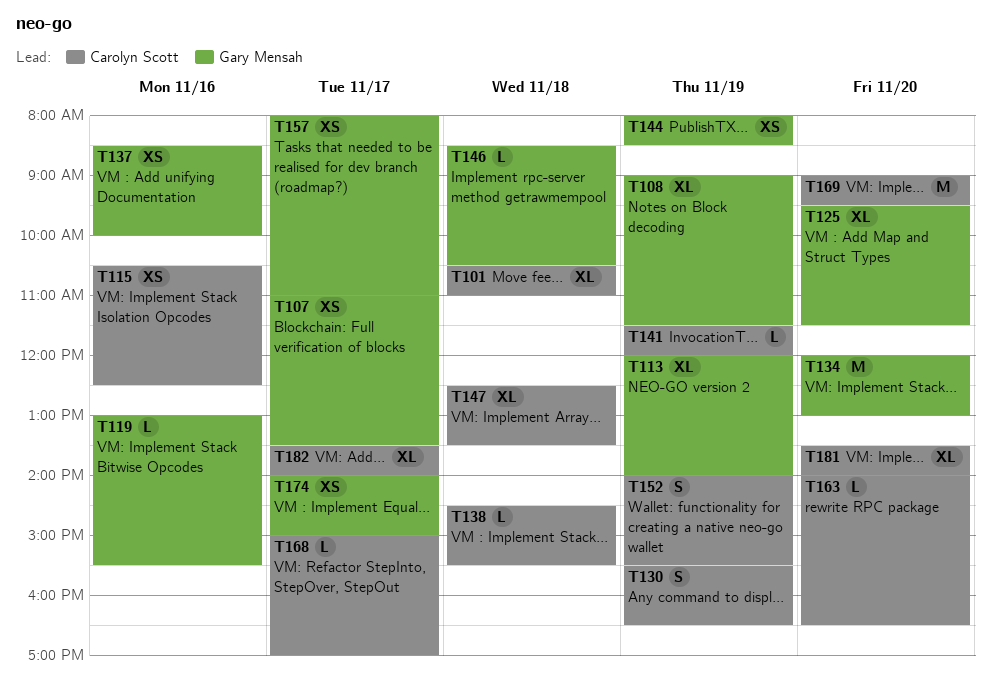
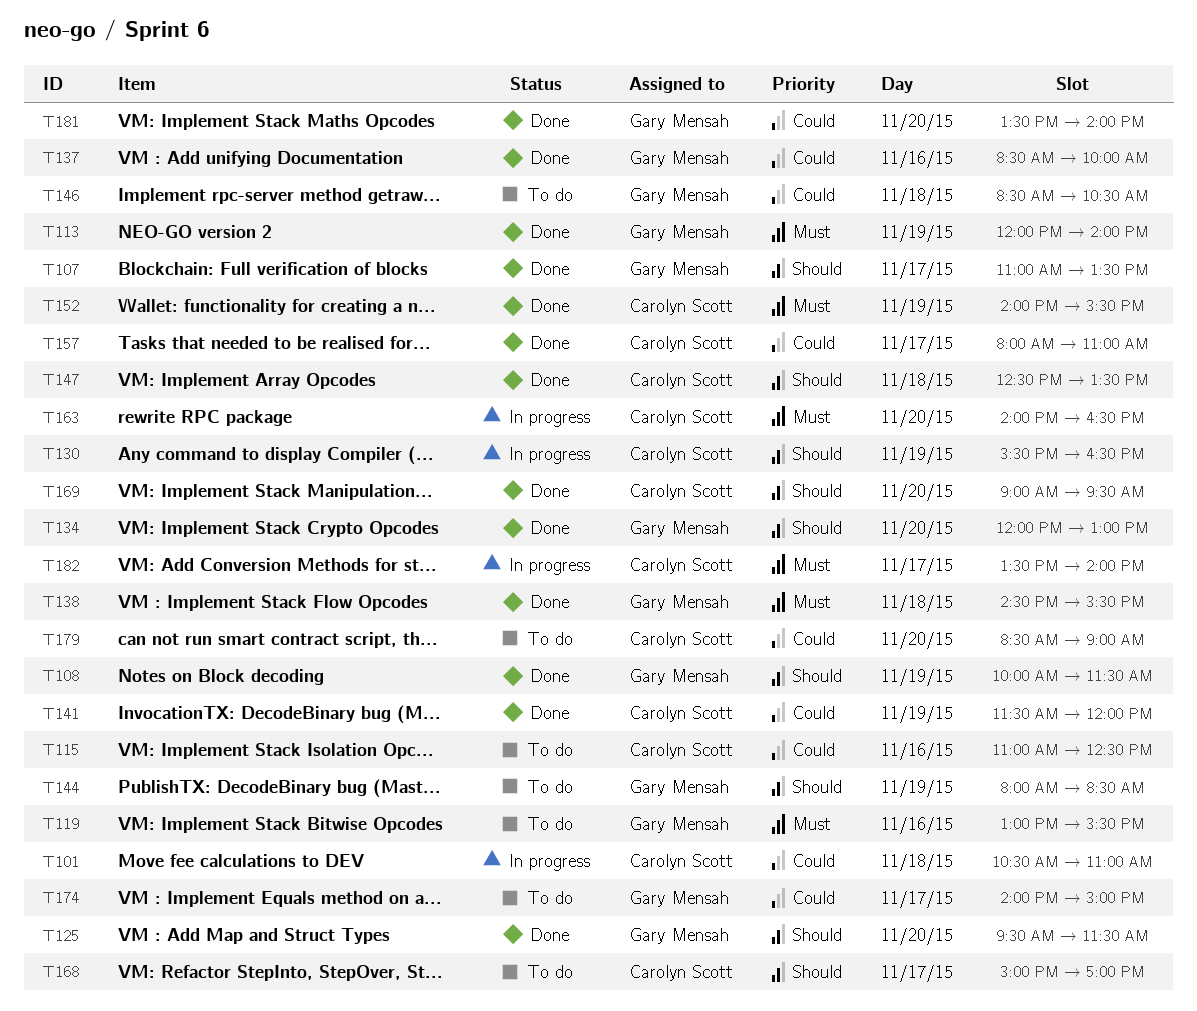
T108, begins: 09:00 -> 10:00
T115, begins: 10:30 -> 11:00
T138, owner: Carolyn Scott -> Gary Mensah
T157, owner: Gary Mensah -> Carolyn Scott
T179: none -> present
T181, owner: Carolyn Scott -> Gary Mensah

